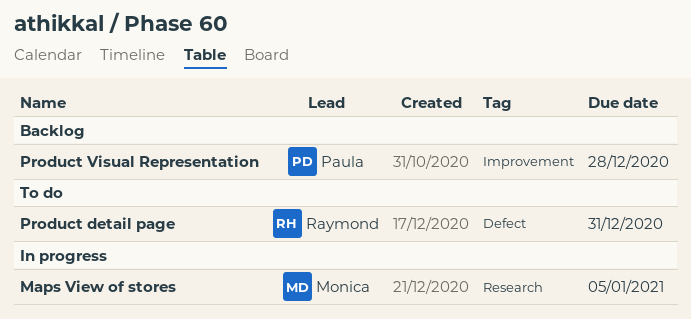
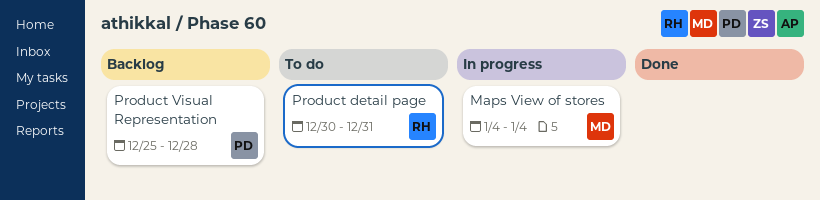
Maps View of stores, due: Jan 5 -> Jan 4

